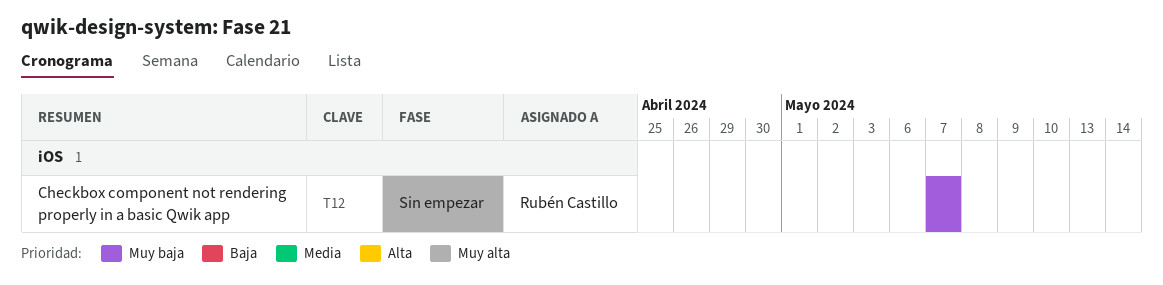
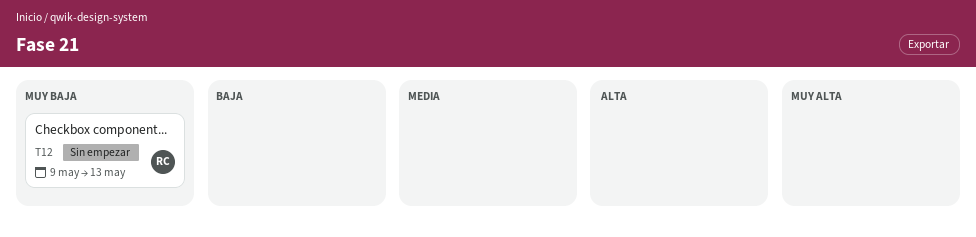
T12, start: May 7 -> May 9
T12, due: May 7 -> May 13

